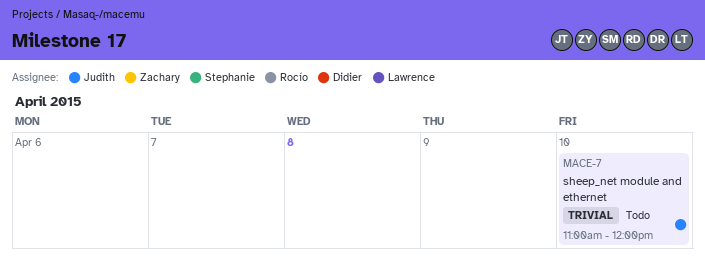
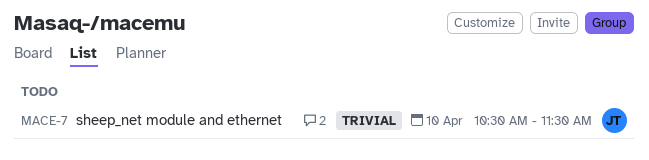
MACE-7, begins: 11:00 -> 10:30
MACE-7, ends: 12:00 -> 11:30

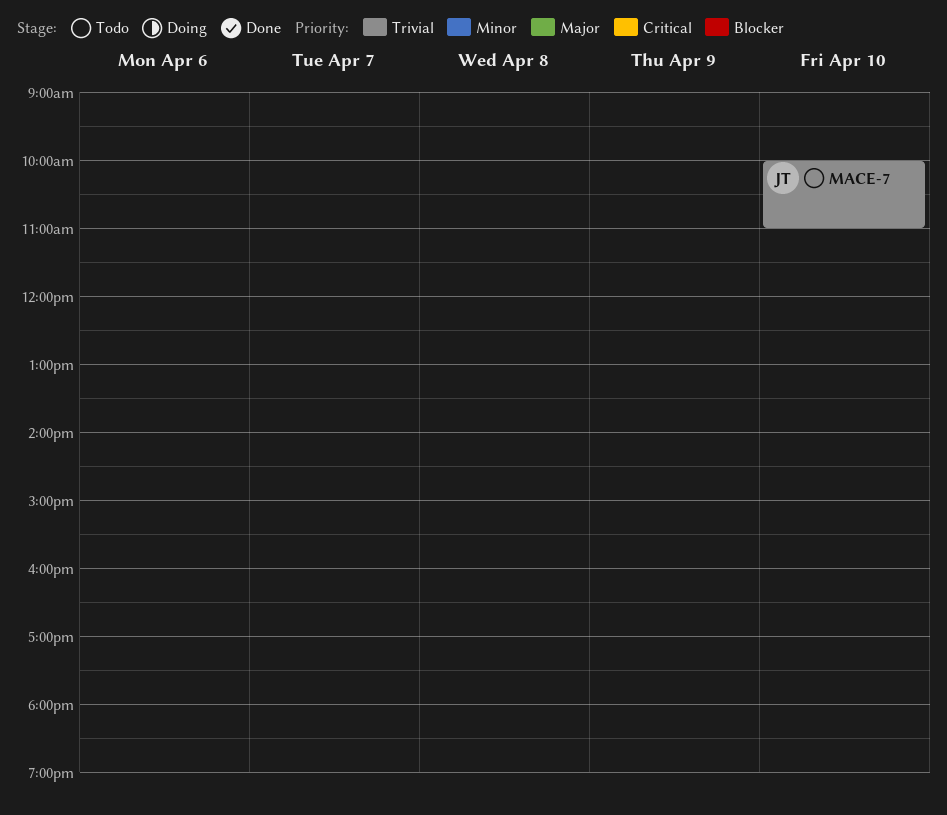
MACE-7, begins: 10:30 -> 10:00
MACE-7, ends: 11:30 -> 11:00

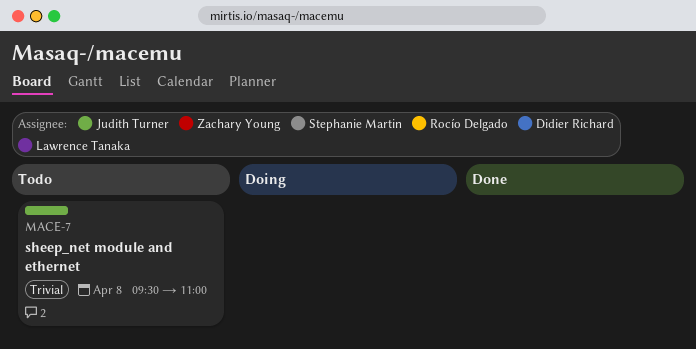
MACE-7, day: Apr 10 -> Apr 8
MACE-7, begins: 10:00 -> 09:30

